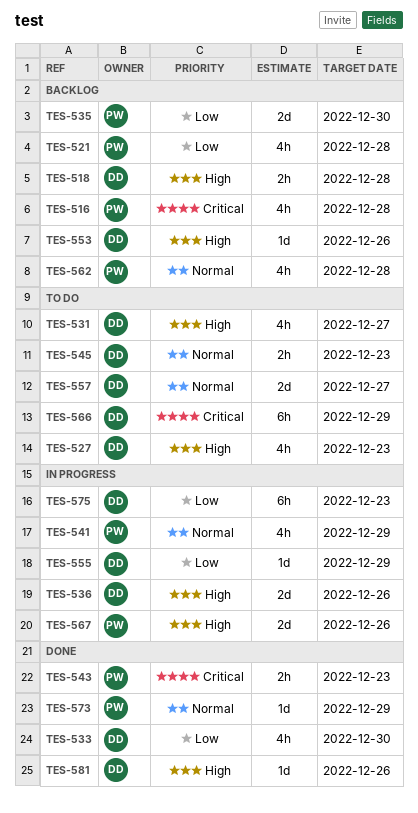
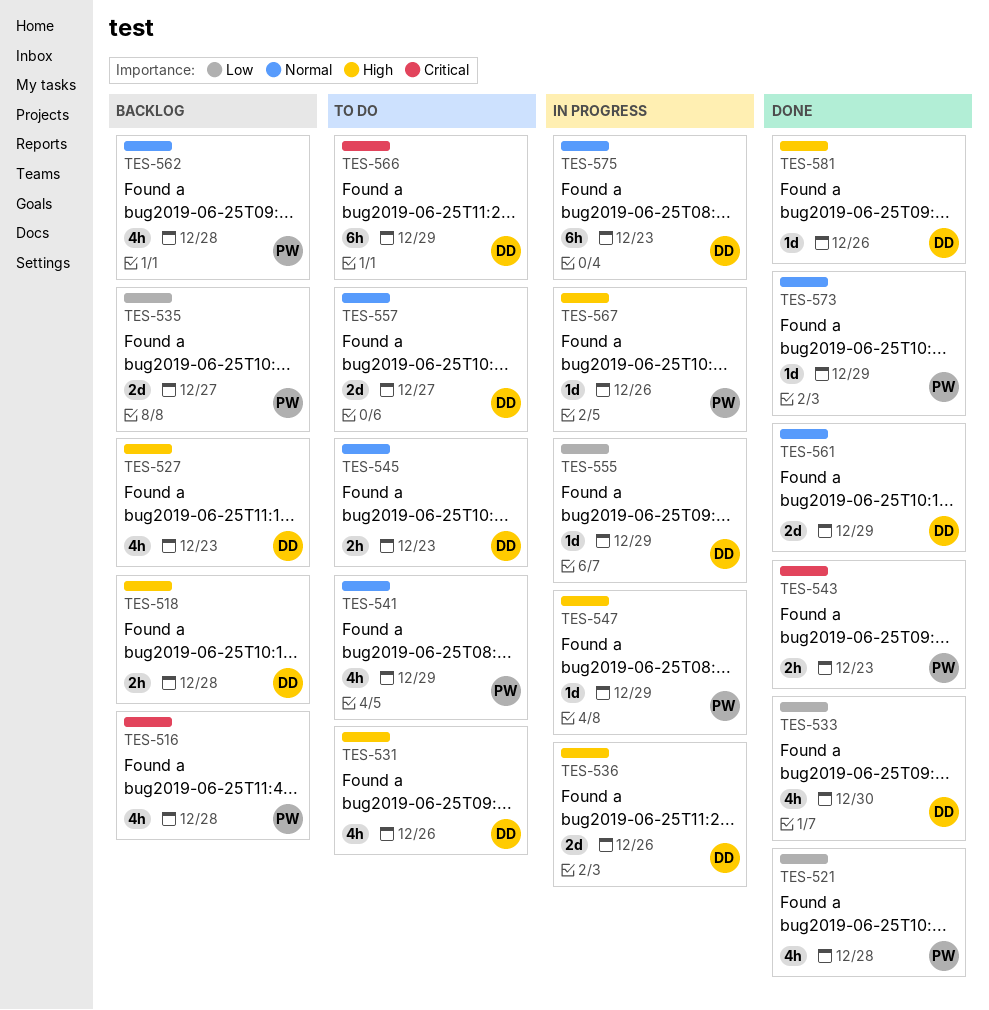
TES-521, status: Backlog -> Done
TES-527, status: To do -> Backlog
TES-531, due: Dec 27 -> Dec 26
TES-535, due: Dec 30 -> Dec 27
TES-541, status: In progress -> To do
TES-547: none -> present
TES-553: present -> none
TES-561: none -> present
TES-567, estimate: 2d -> 1d
TES-575, priority: Low -> Normal

